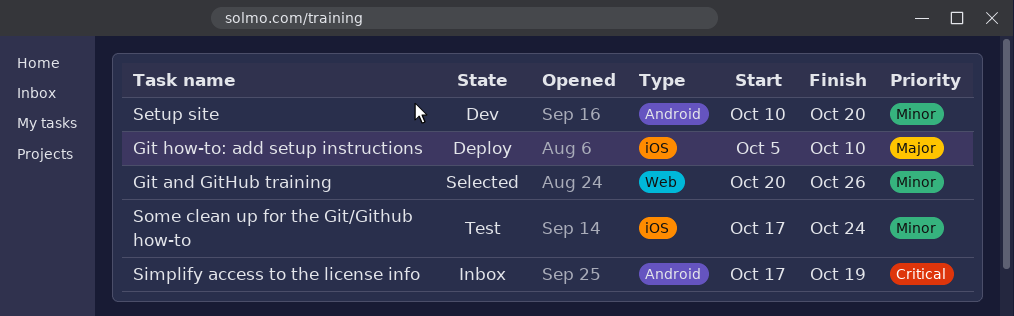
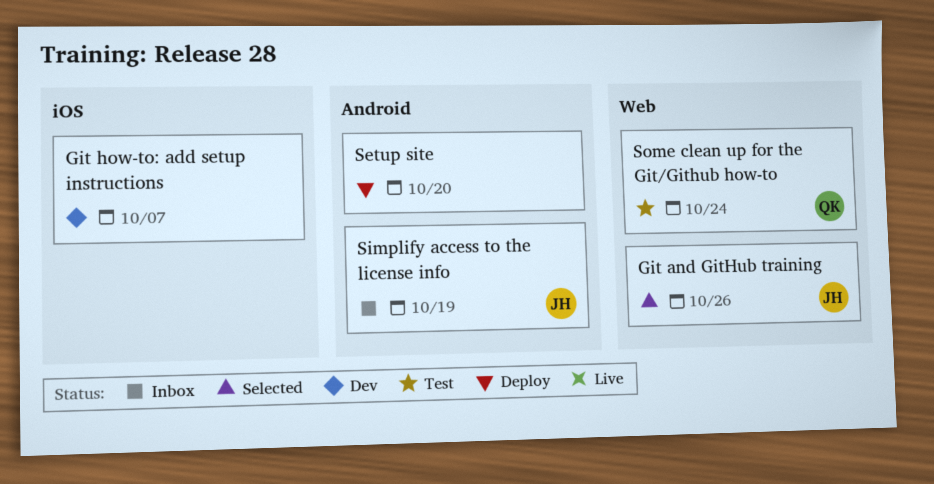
Git how-to: add setup instructions, status: Deploy -> Dev
Git how-to: add setup instructions, due: Oct 10 -> Oct 7
Setup site, status: Dev -> Deploy
Some clean up for the Git/Github how-to, label: iOS -> Web

